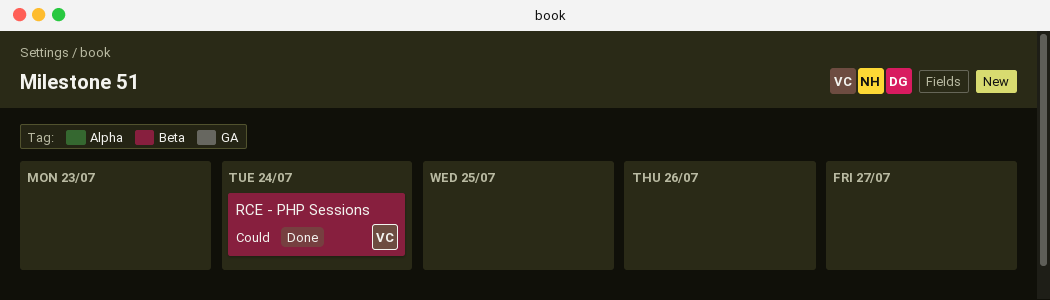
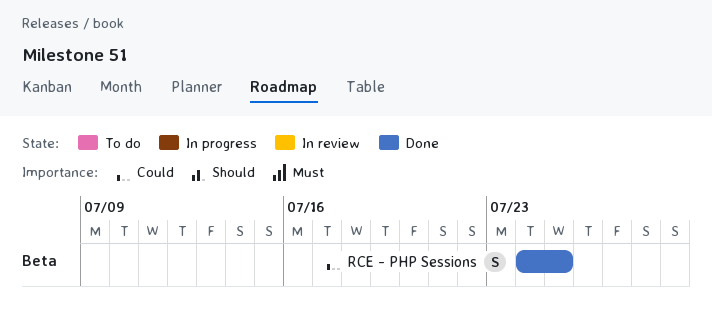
RCE - PHP Sessions, due: Jul 24 -> Jul 25

